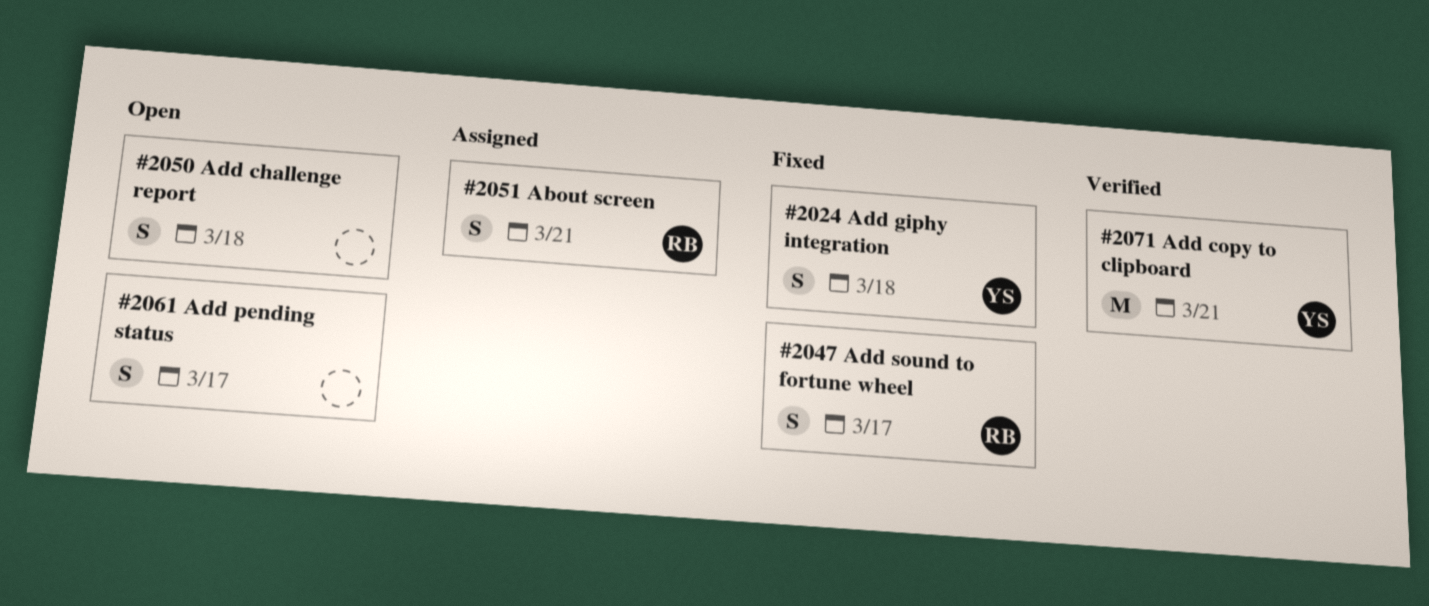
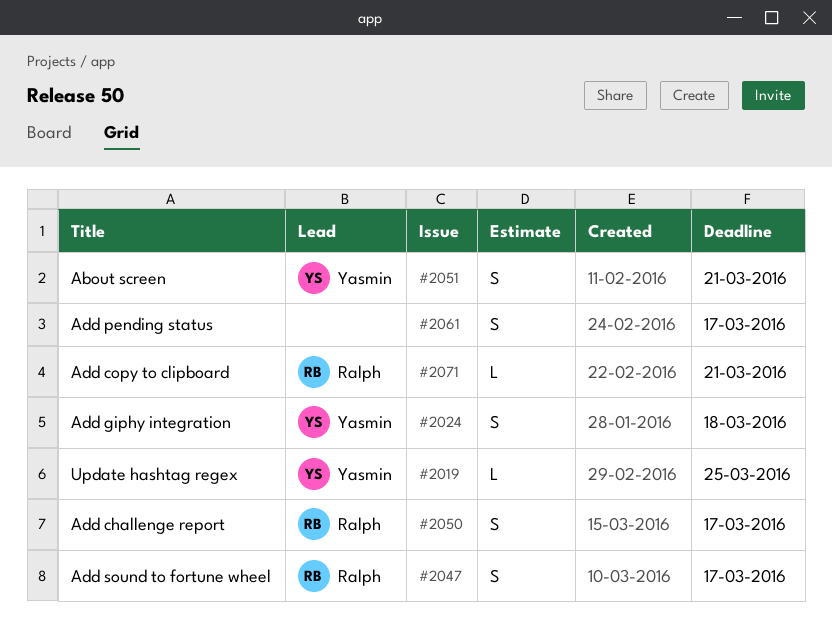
#2019: none -> present
#2050, owner: none -> Ralph
#2050, due: Mar 18 -> Mar 17
#2051, owner: Ralph -> Yasmin
#2071, owner: Yasmin -> Ralph
#2071, estimate: M -> L

